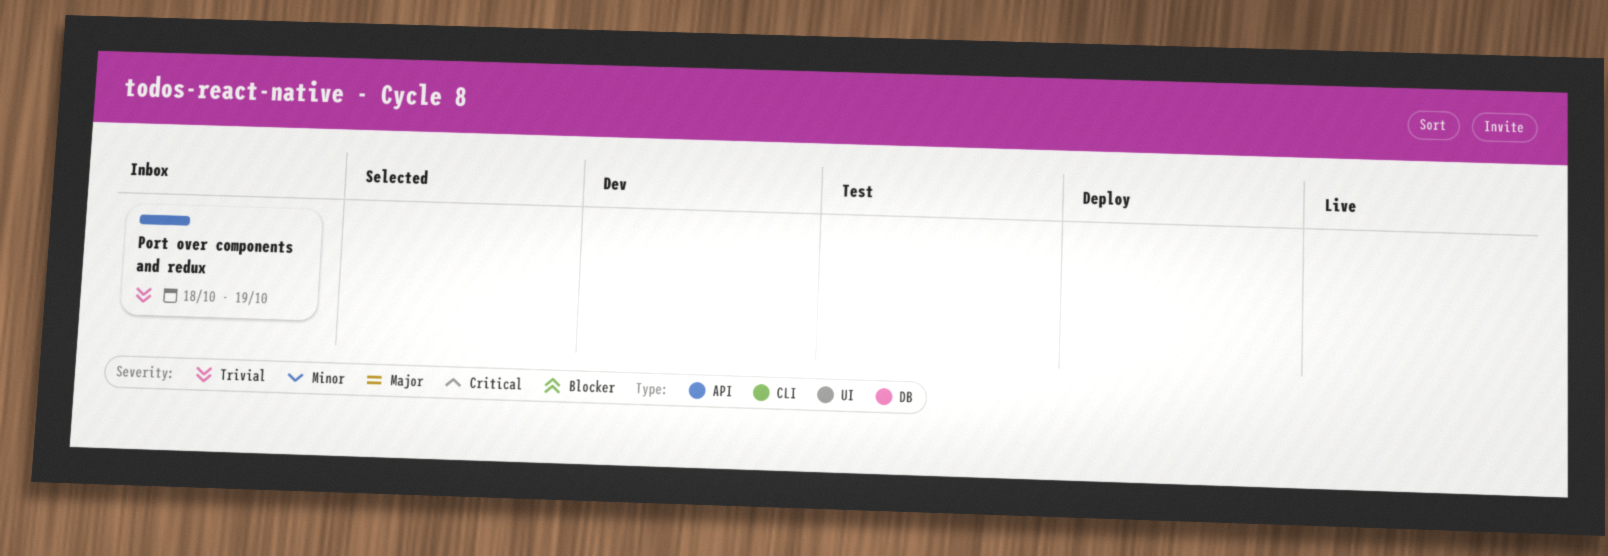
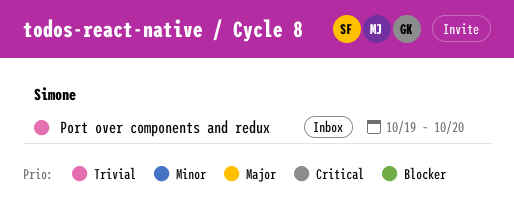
Port over components and redux, start: Oct 18 -> Oct 19
Port over components and redux, due: Oct 19 -> Oct 20

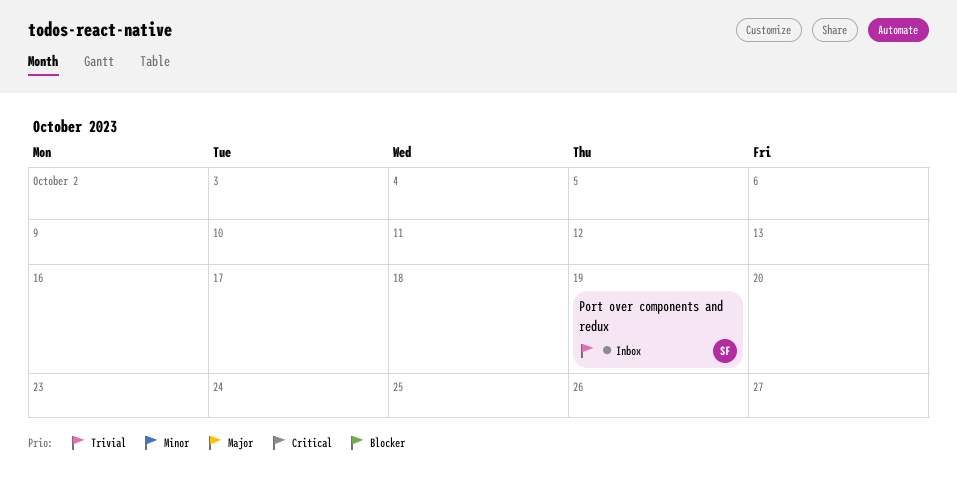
Port over components and redux, due: Oct 20 -> Oct 19

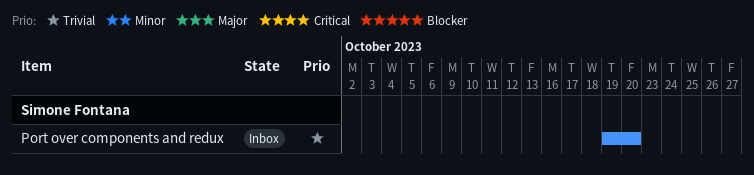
Port over components and redux, due: Oct 19 -> Oct 20

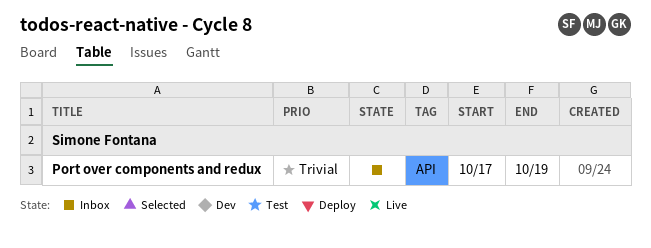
Port over components and redux, start: Oct 19 -> Oct 17
Port over components and redux, due: Oct 20 -> Oct 19

